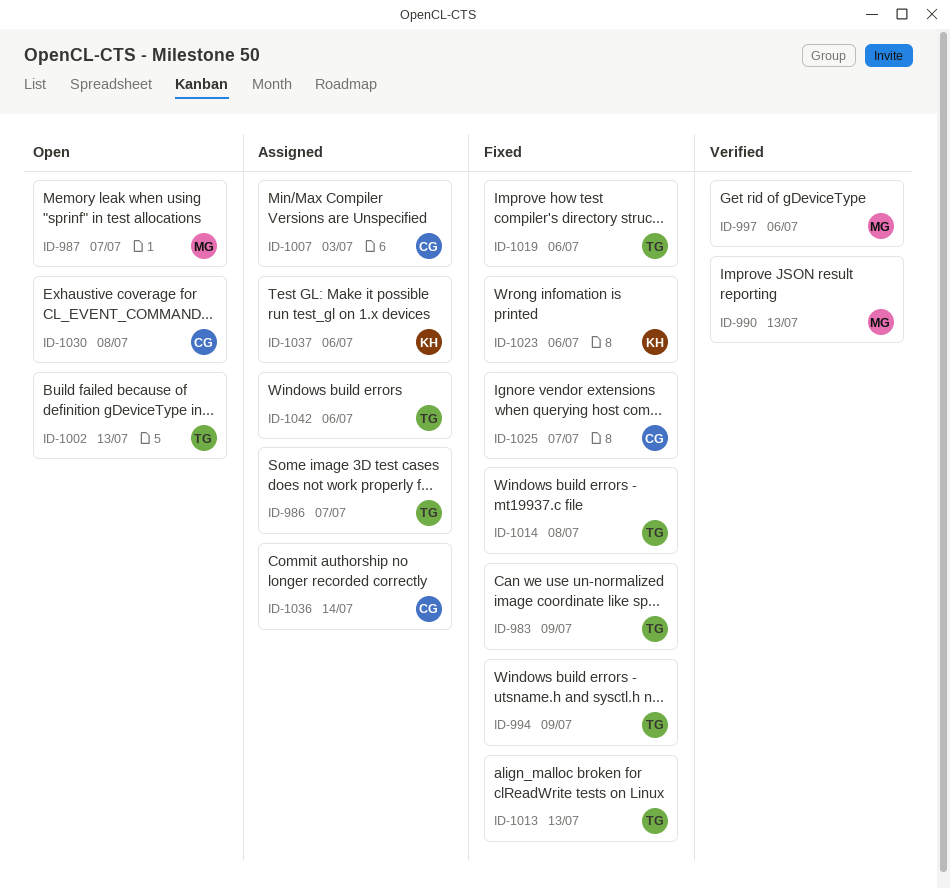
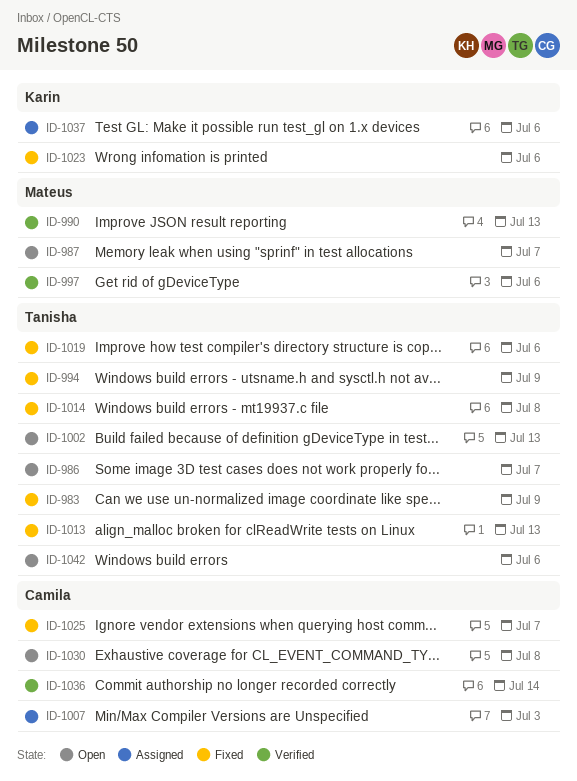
ID-986, status: Assigned -> Open
ID-1036, status: Assigned -> Verified
ID-1042, status: Assigned -> Open

